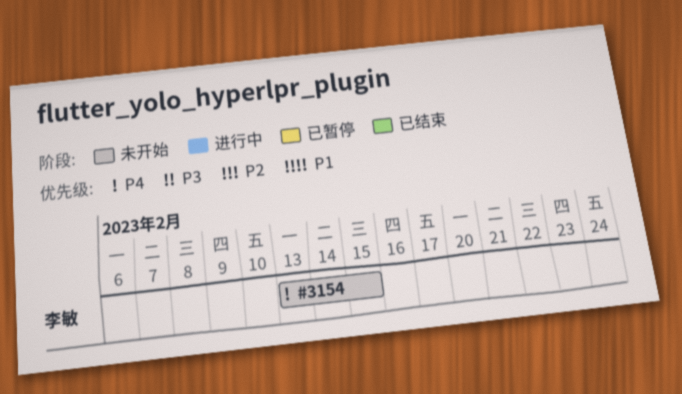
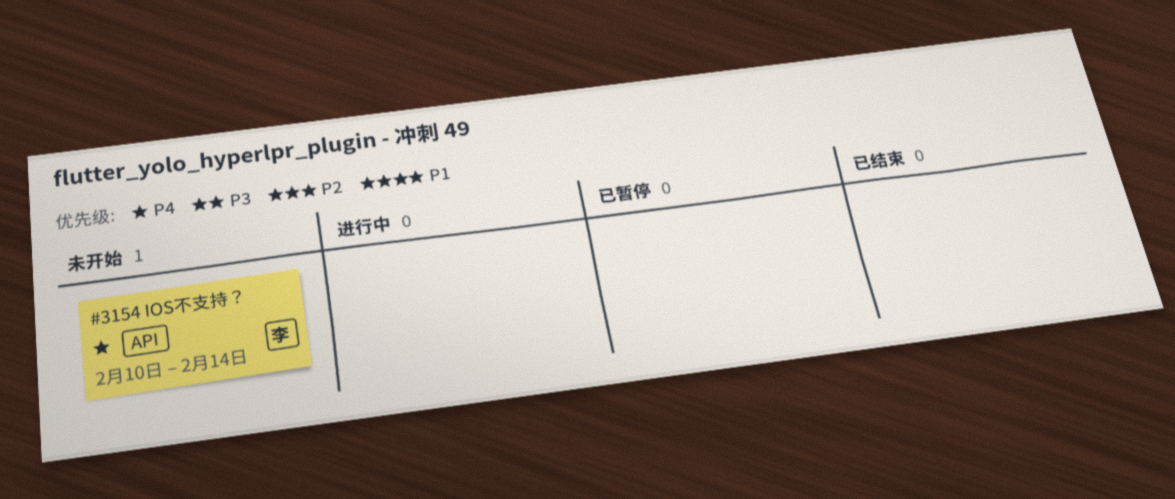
#3154, start: Feb 13 -> Feb 10
#3154, due: Feb 15 -> Feb 14

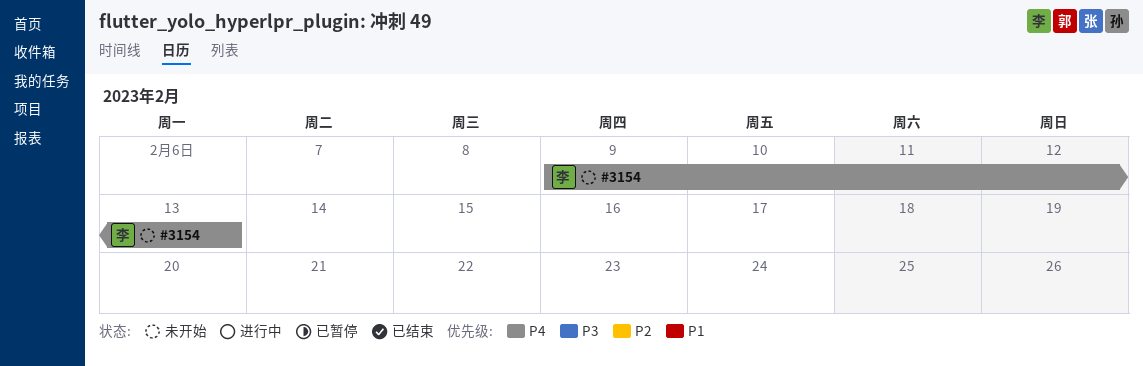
#3154, start: Feb 10 -> Feb 9
#3154, due: Feb 14 -> Feb 13

